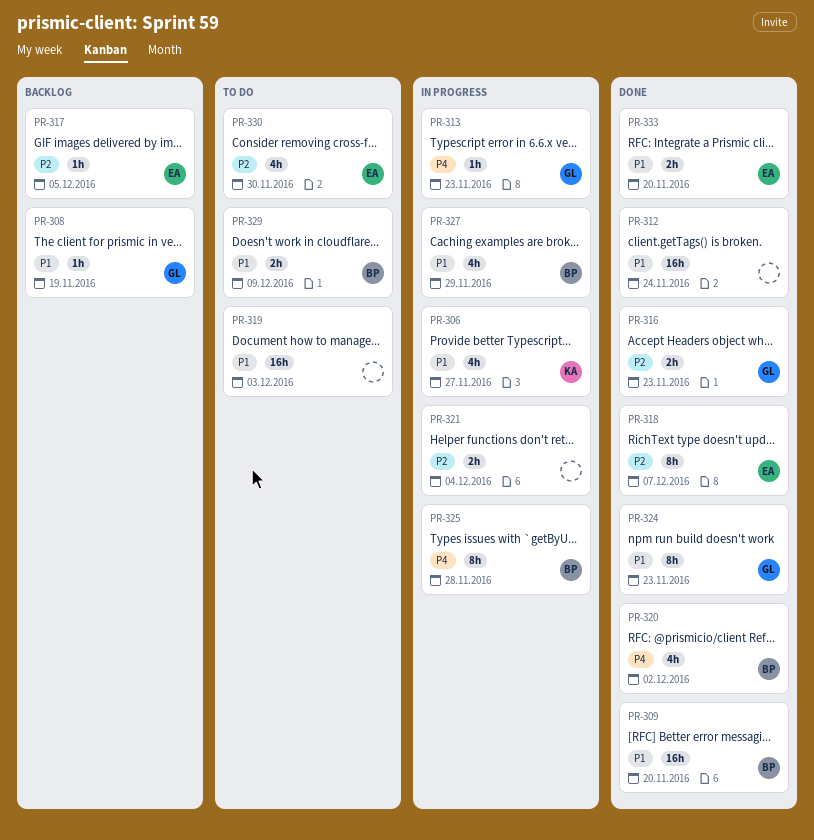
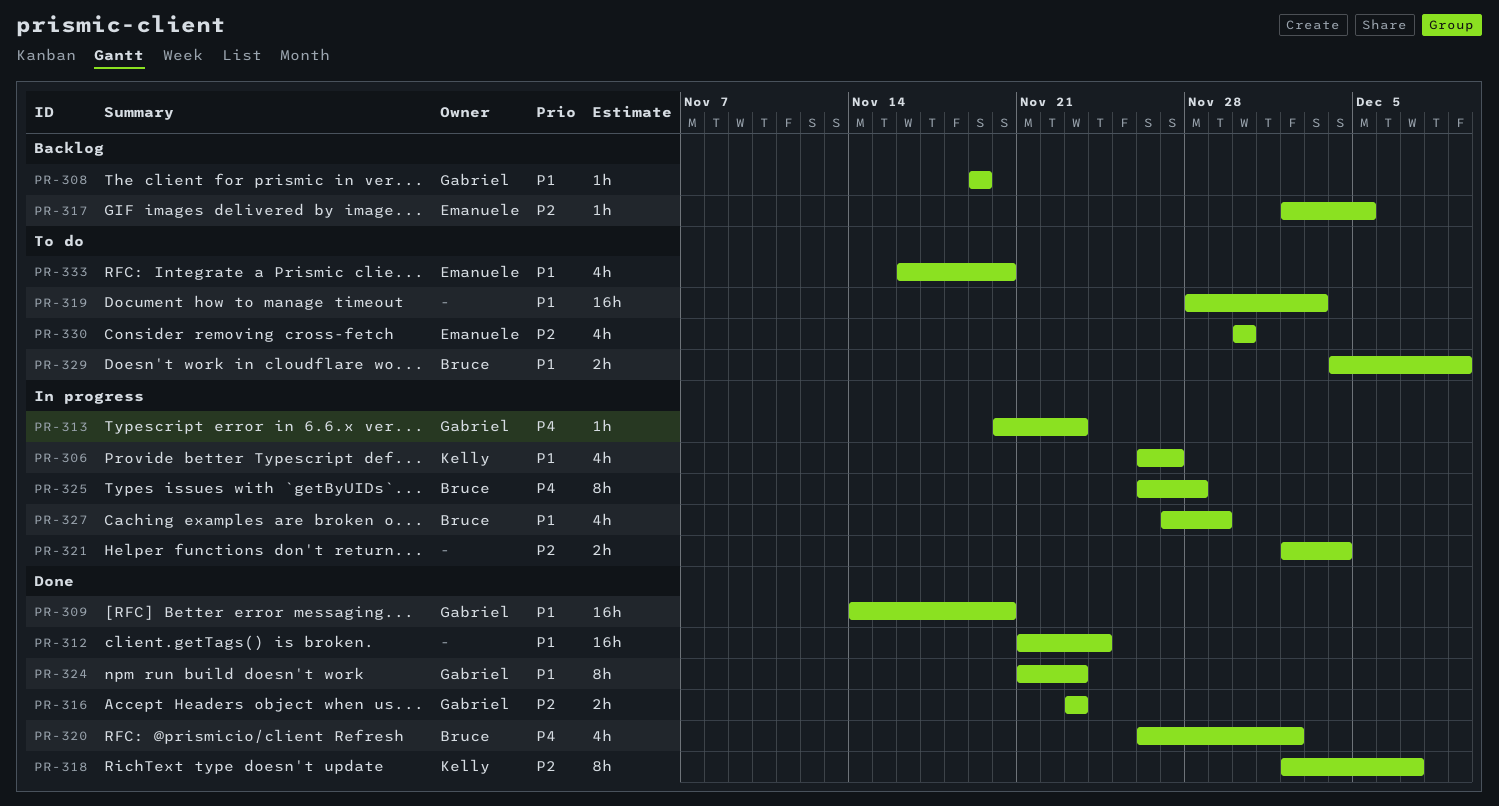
PR-309, owner: Bruce -> Gabriel
PR-318, owner: Emanuele -> Kelly
PR-333, status: Done -> To do
PR-333, estimate: 2h -> 4h

